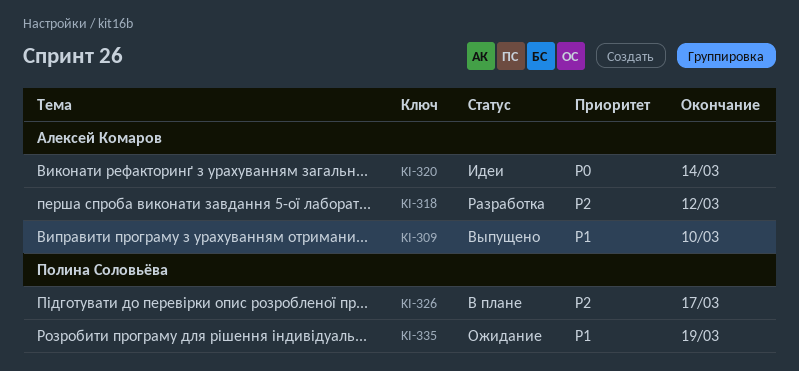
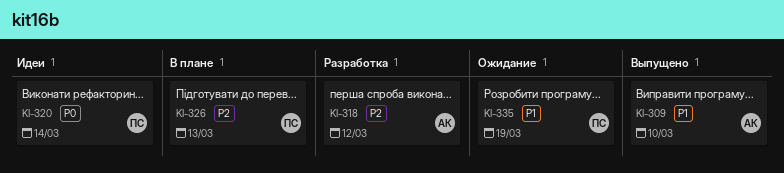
KI-320, owner: Алексей Комаров -> Полина Соловьёва
KI-326, due: Mar 17 -> Mar 13

